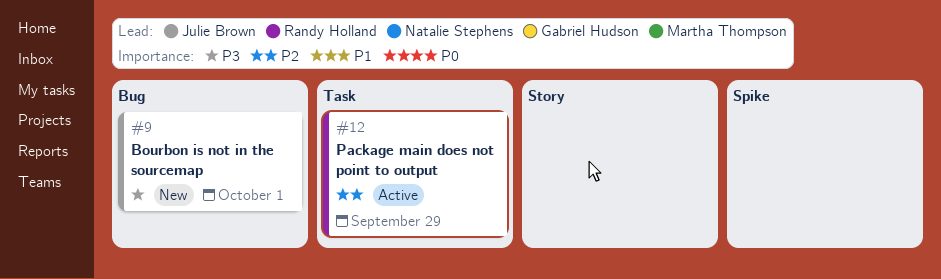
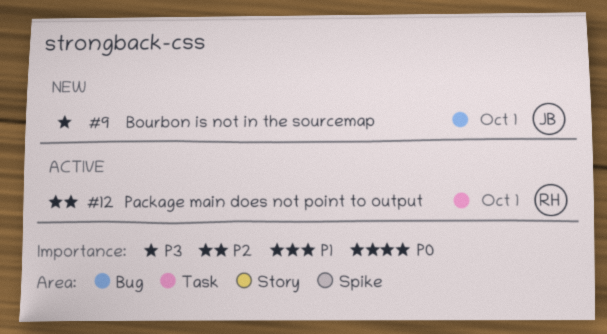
#12, due: Sep 29 -> Oct 1

